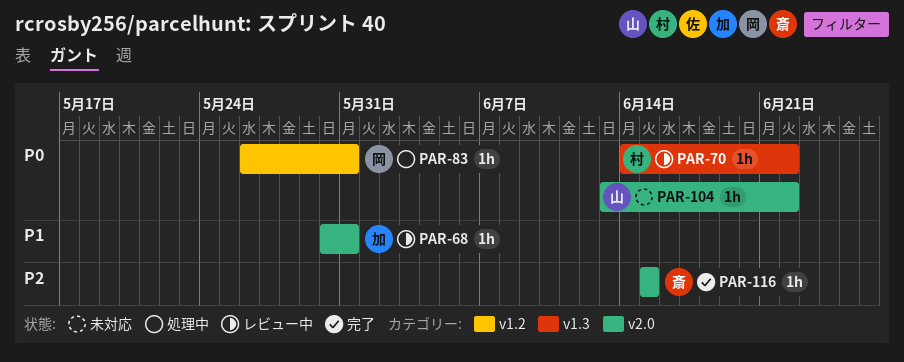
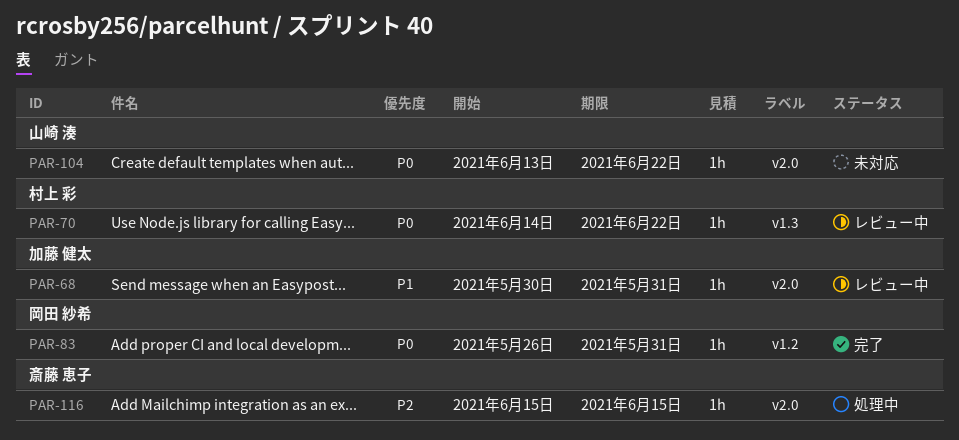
PAR-83, status: 処理中 -> 完了
PAR-116, status: 完了 -> 処理中

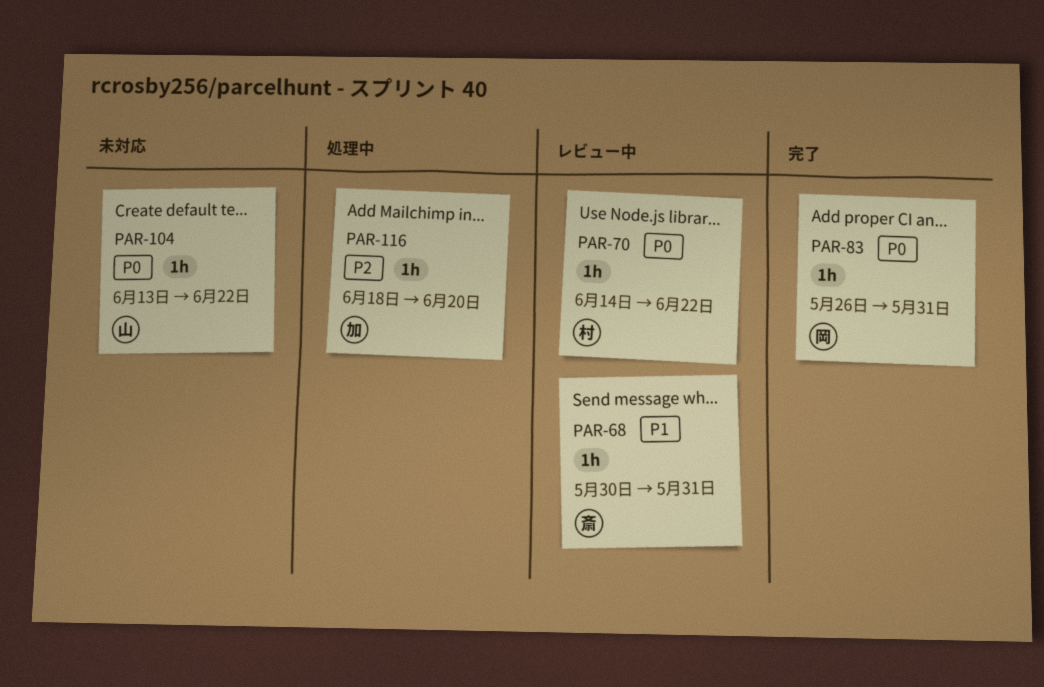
PAR-68, owner: 加藤 健太 -> 斎藤 恵子
PAR-116, owner: 斎藤 恵子 -> 加藤 健太
PAR-116, start: Jun 15 -> Jun 18
PAR-116, due: Jun 15 -> Jun 20

